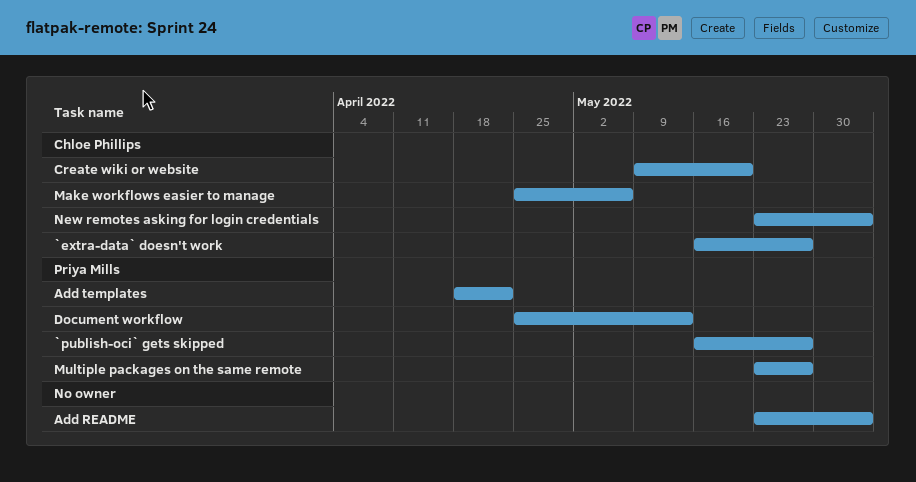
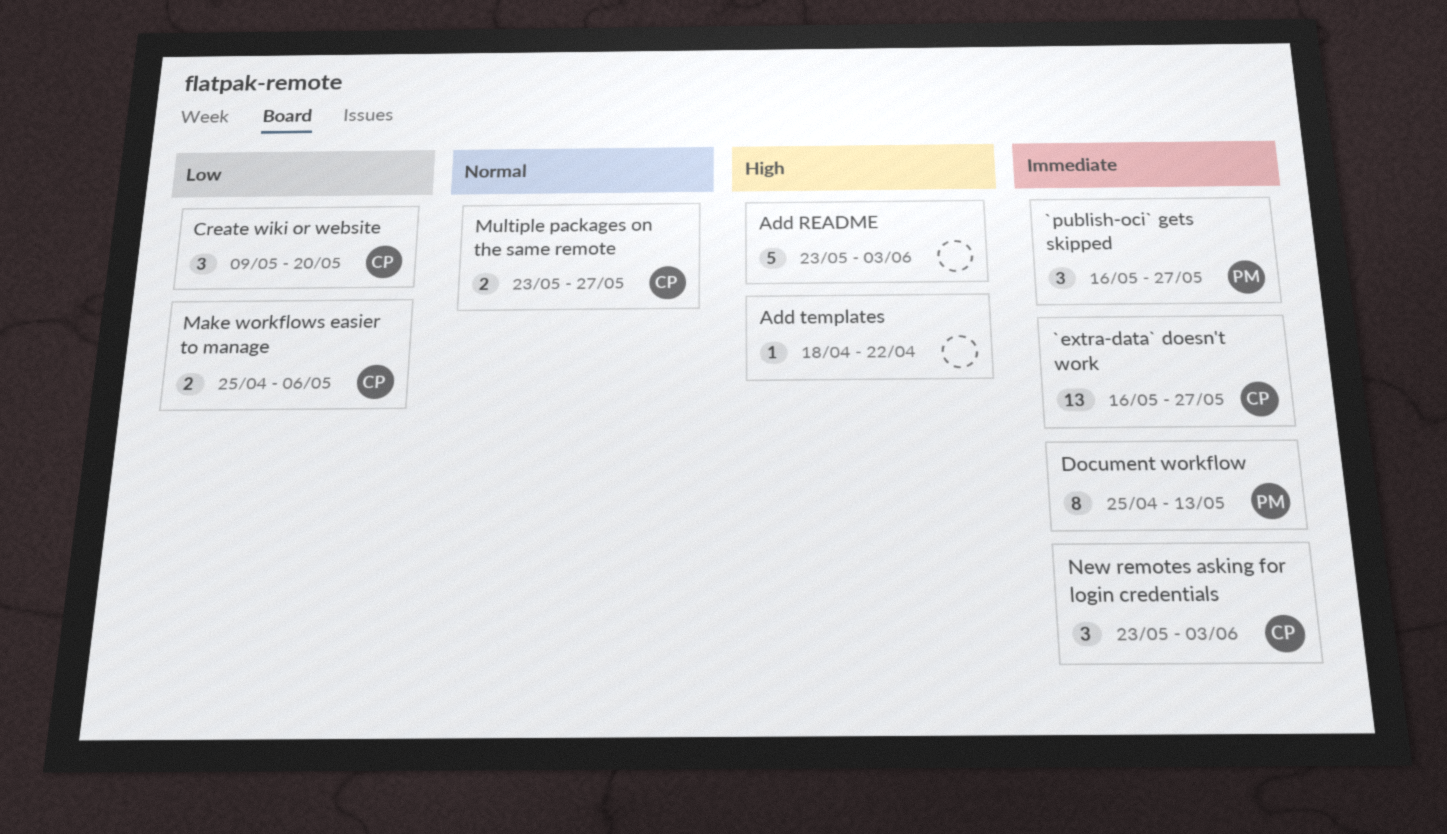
Add templates, owner: Priya Mills -> none
Multiple packages on the same remote, owner: Priya Mills -> Chloe Phillips

